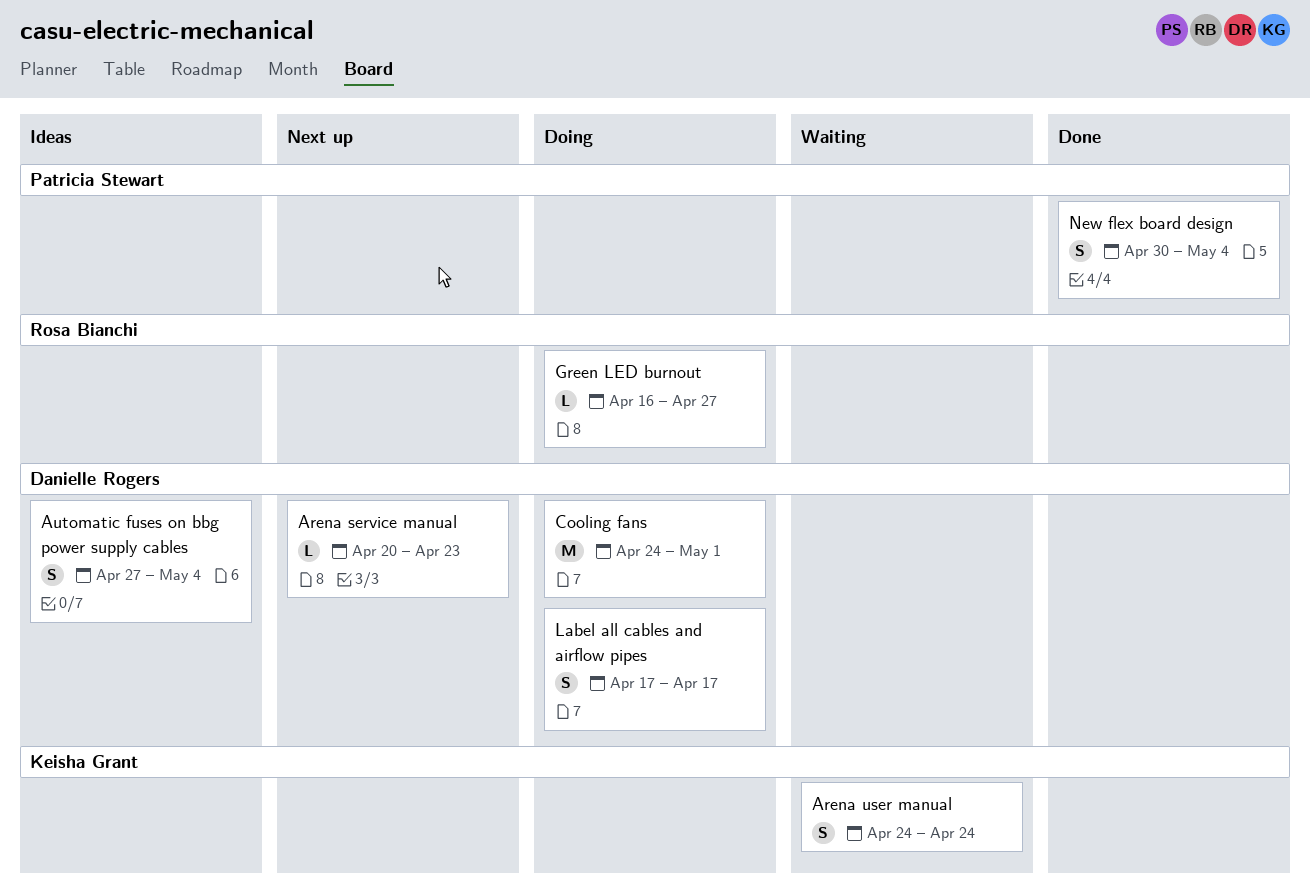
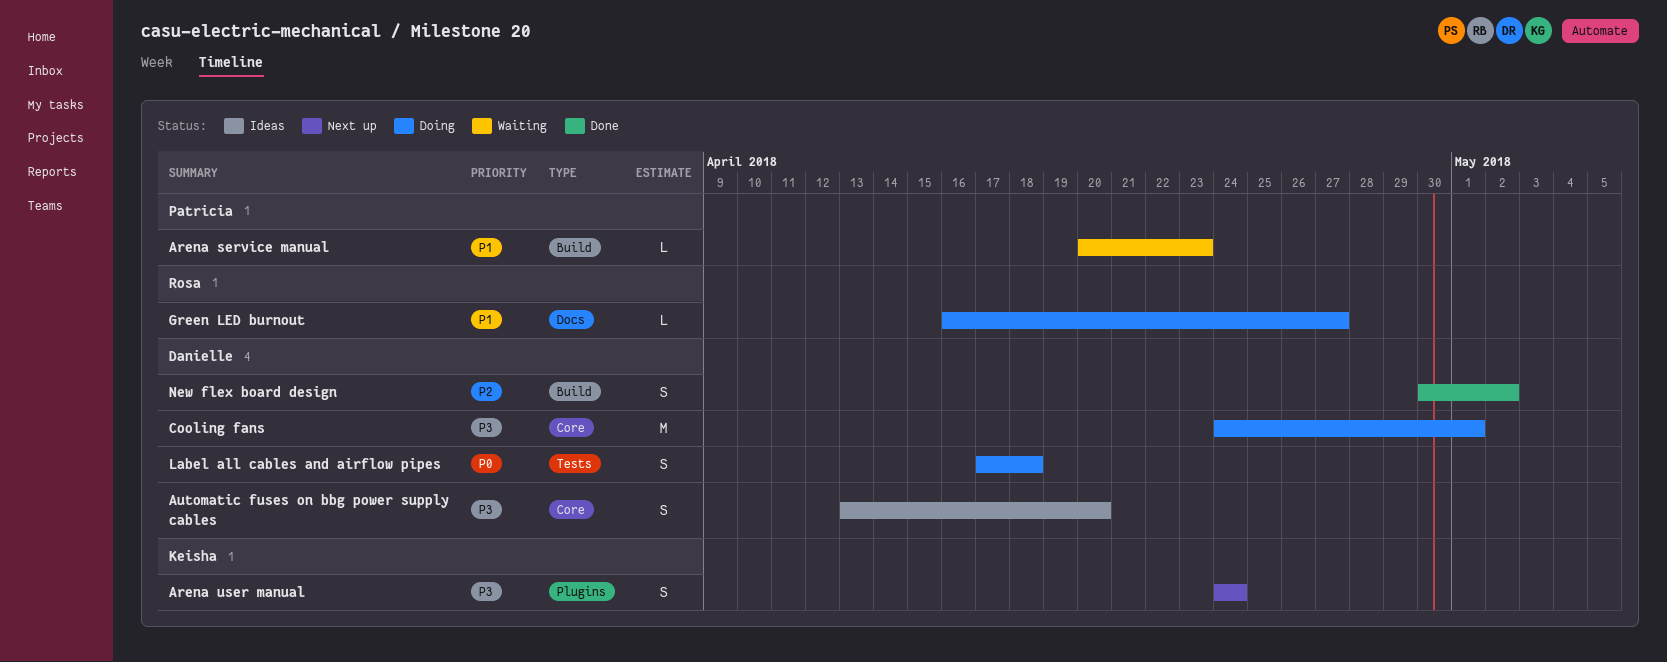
Arena service manual, status: Next up -> Waiting
Arena service manual, owner: Danielle Rogers -> Patricia Stewart
Arena user manual, status: Waiting -> Next up
Automatic fuses on bbg power supply cables, start: Apr 27 -> Apr 13
Automatic fuses on bbg power supply cables, due: May 4 -> Apr 20
Label all cables and airflow pipes, due: Apr 17 -> Apr 18
New flex board design, owner: Patricia Stewart -> Danielle Rogers
New flex board design, due: May 4 -> May 2

